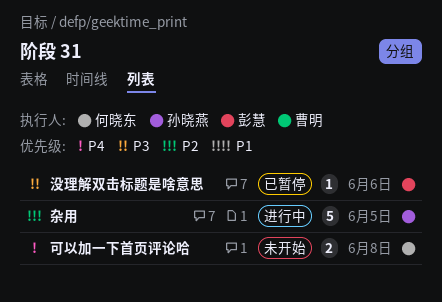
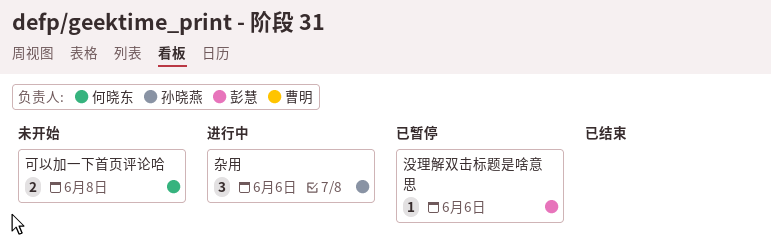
杂用, estimate: 5 -> 3
杂用, due: Jun 5 -> Jun 6

